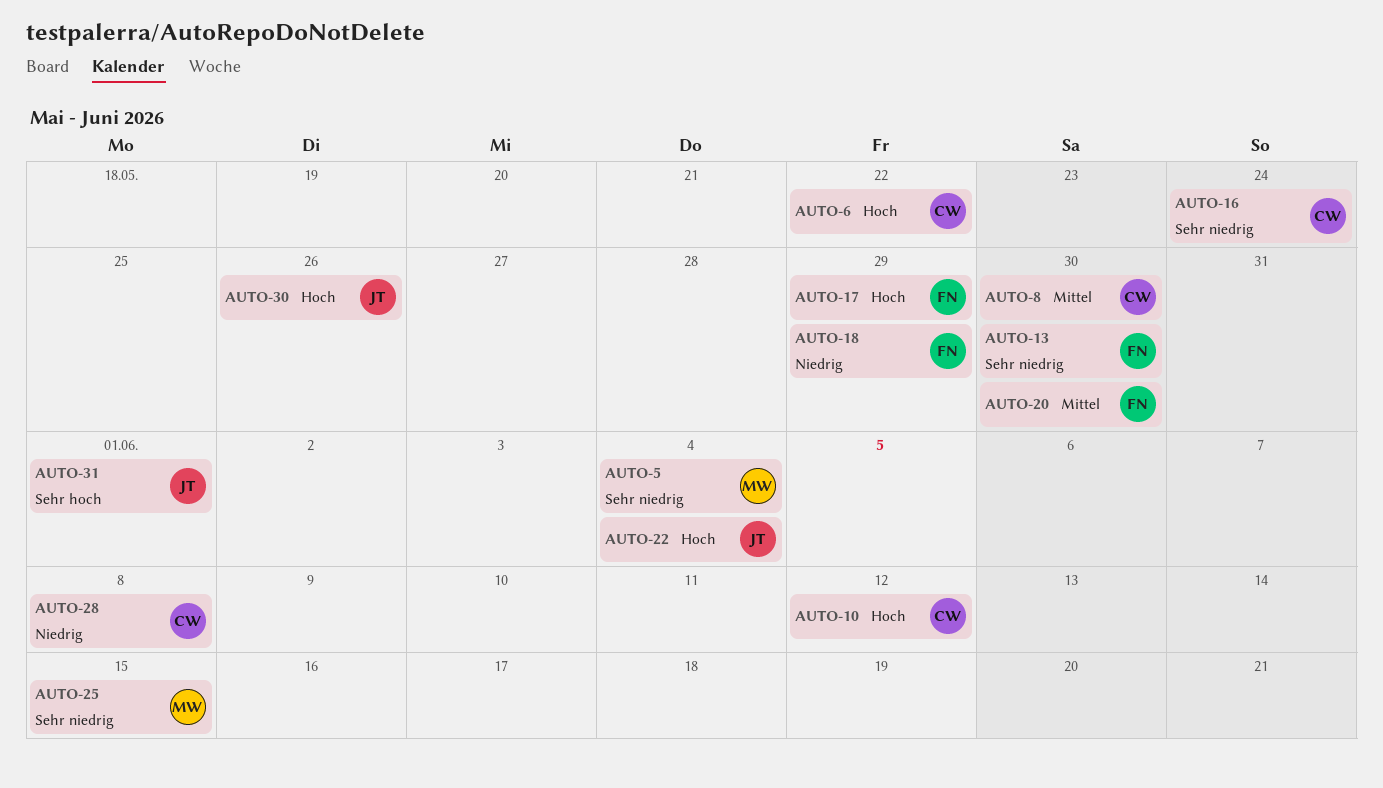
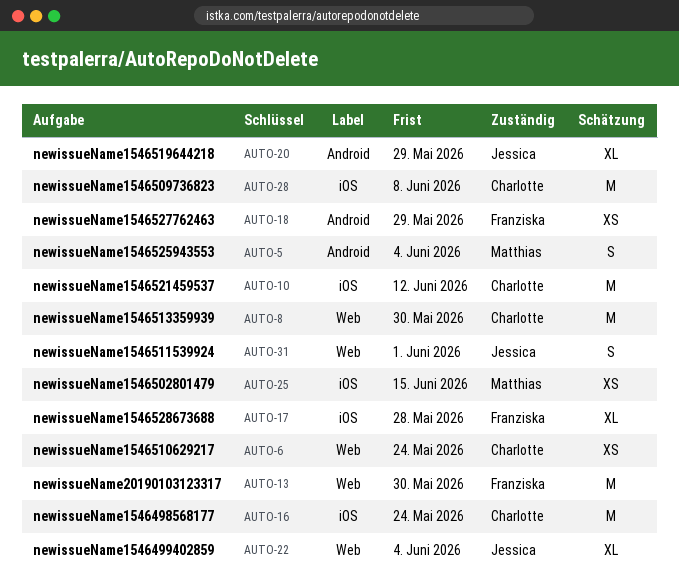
AUTO-6, due: May 22 -> May 24
AUTO-17, due: May 29 -> May 28
AUTO-20, owner: Franziska -> Jessica
AUTO-20, due: May 30 -> May 29
AUTO-30: present -> none

